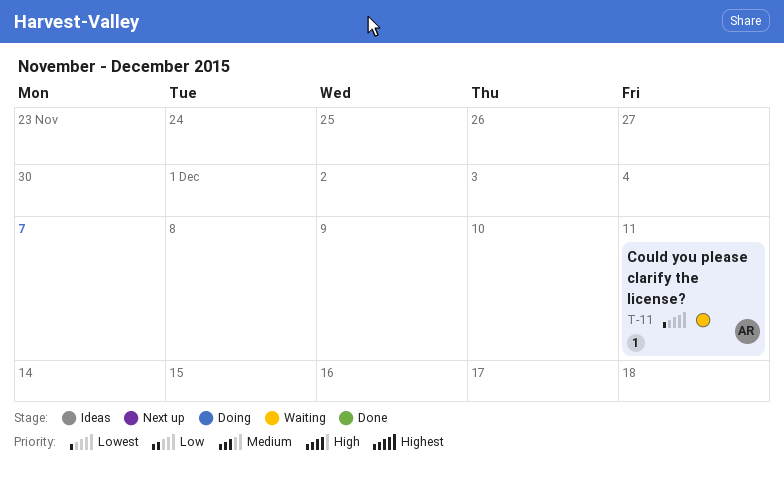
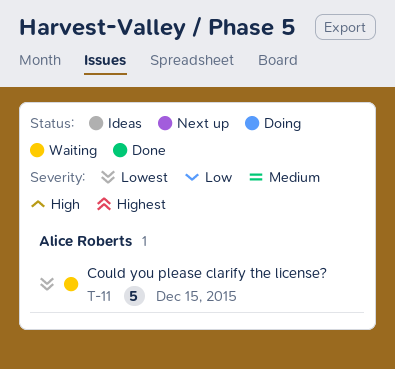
T-11, estimate: 1 -> 5
T-11, due: Dec 11 -> Dec 15

